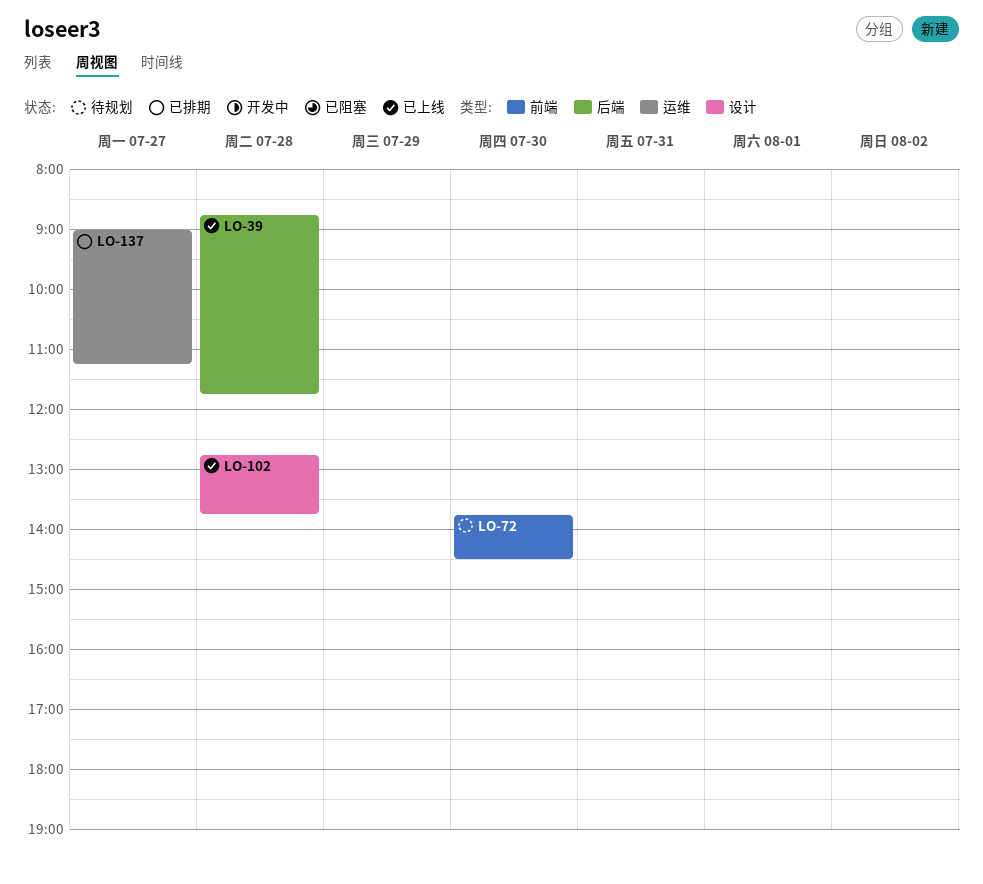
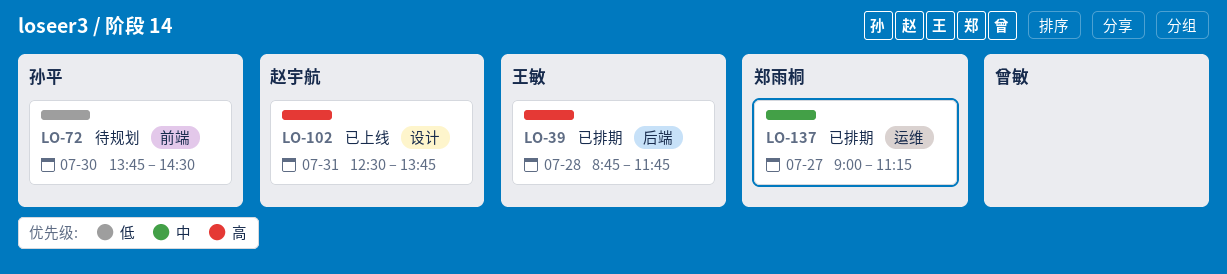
LO-39, status: 已上线 -> 已排期
LO-102, day: Jul 28 -> Jul 31
LO-102, begins: 12:45 -> 12:30

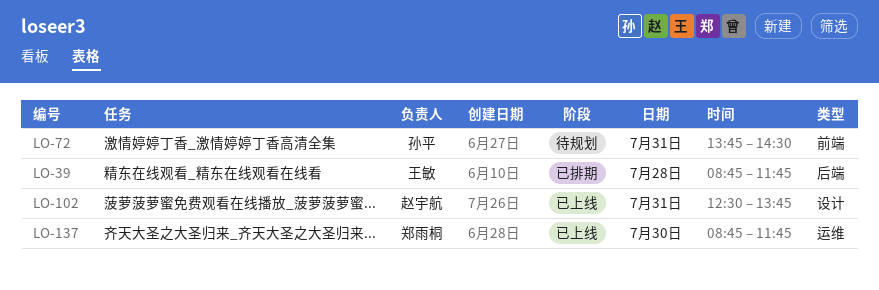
LO-72, day: Jul 30 -> Jul 31
LO-137, status: 已排期 -> 已上线
LO-137, day: Jul 27 -> Jul 30
LO-137, begins: 09:00 -> 08:45
LO-137, ends: 11:15 -> 11:45

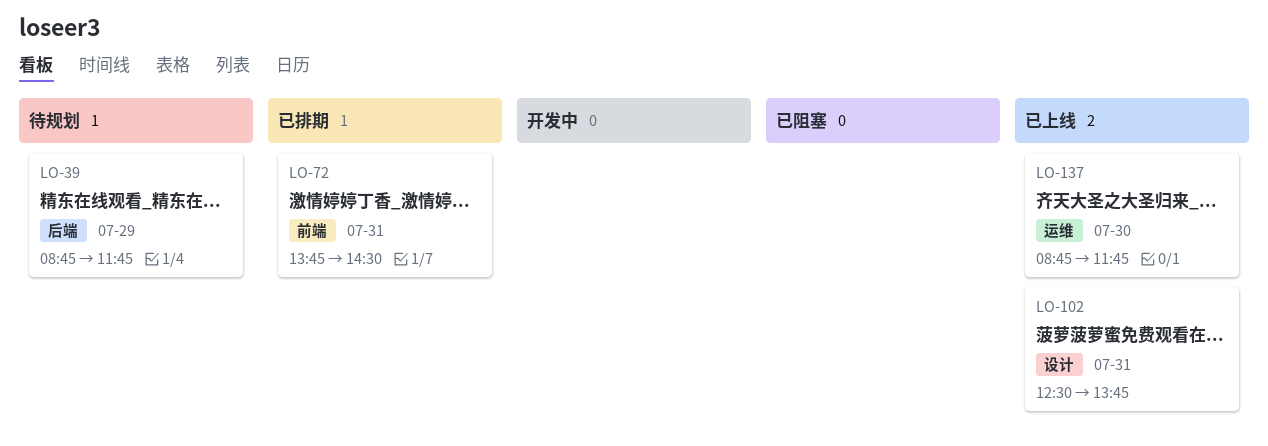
LO-39, status: 已排期 -> 待规划
LO-39, day: Jul 28 -> Jul 29
LO-72, status: 待规划 -> 已排期

